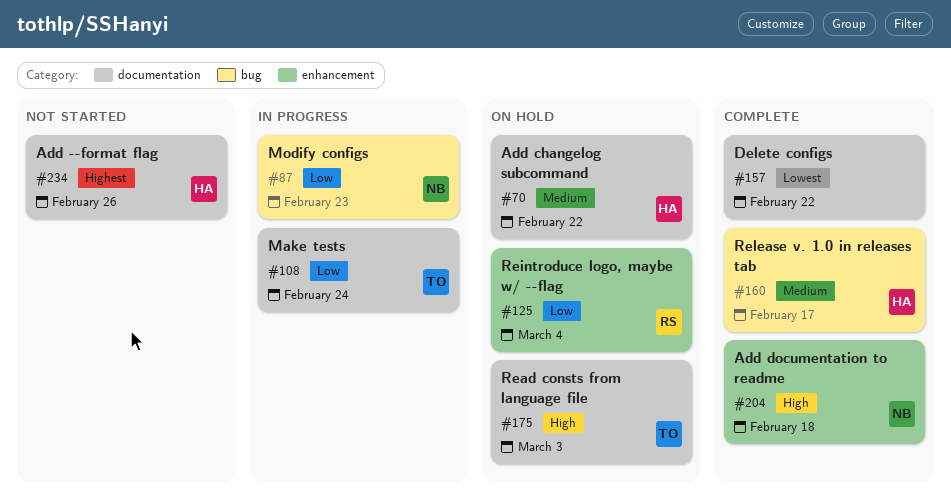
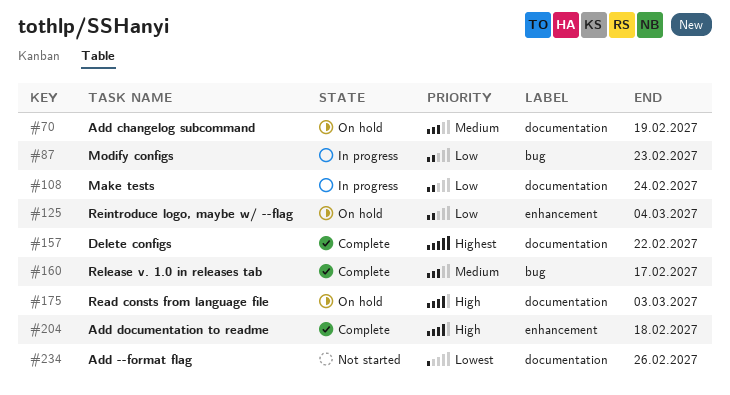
#70, due: Feb 22 -> Feb 19
#157, priority: Lowest -> Highest
#234, priority: Highest -> Lowest

